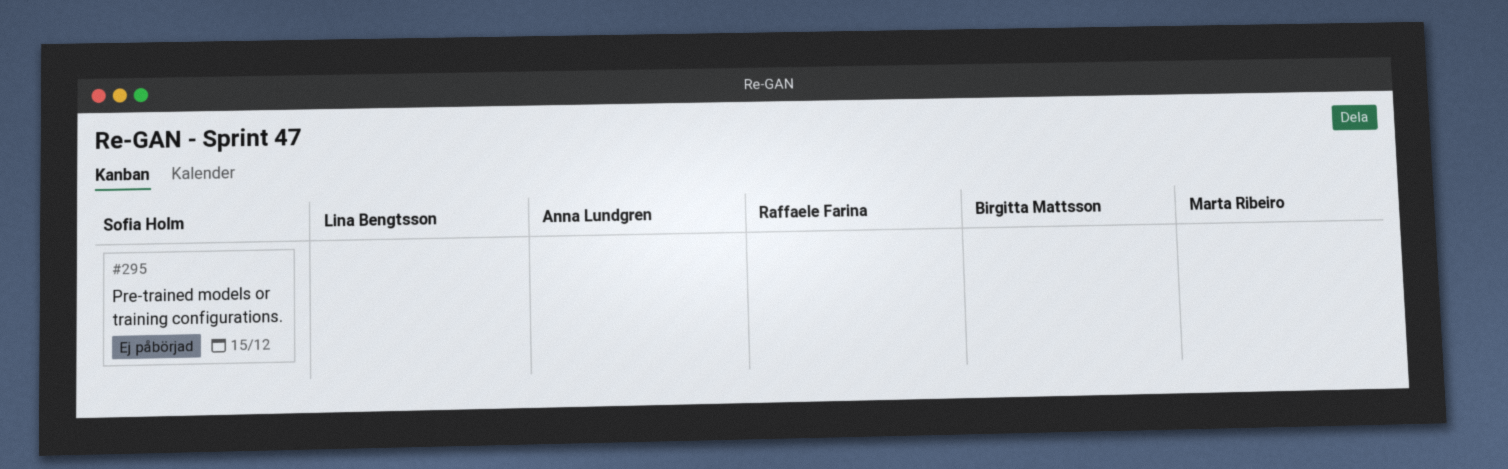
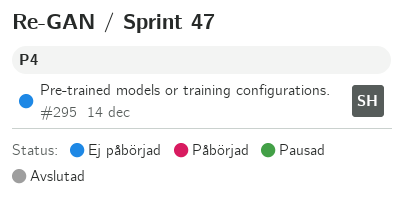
#295, due: Dec 15 -> Dec 14

